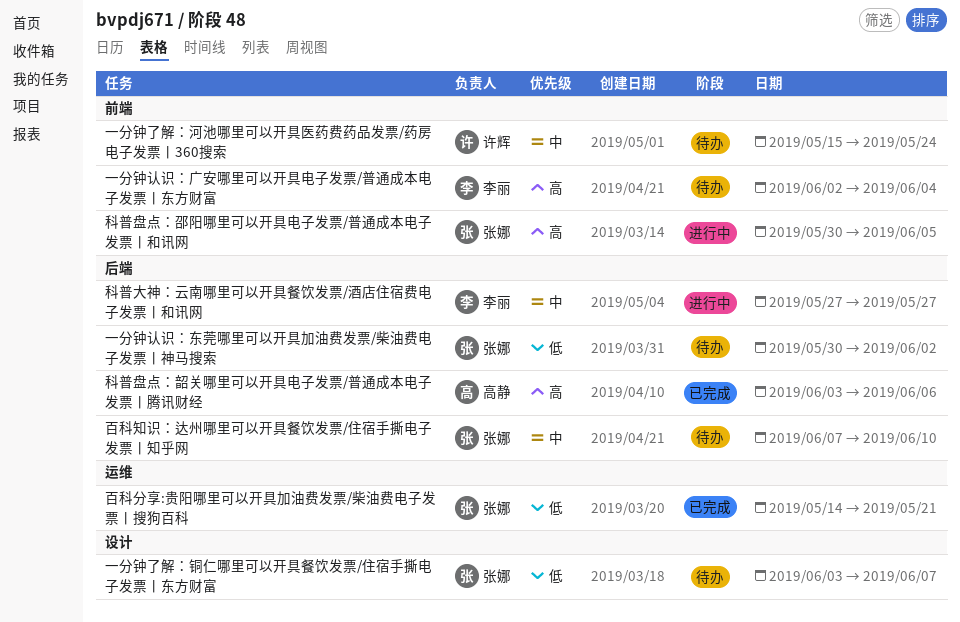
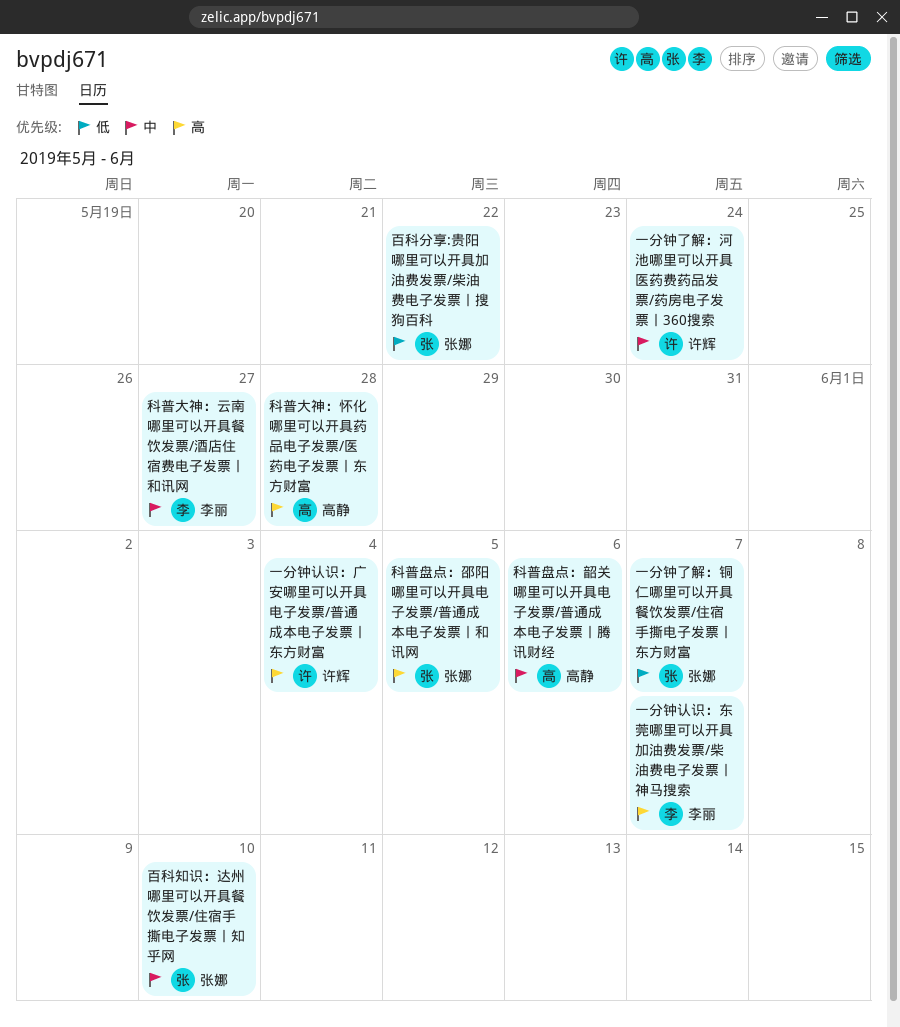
一分钟认识：东莞哪里可以开具加油费发票/柴油费电子发票丨神马搜索, owner: 张娜 -> 李丽
一分钟认识：东莞哪里可以开具加油费发票/柴油费电子发票丨神马搜索, priority: 低 -> 高
一分钟认识：东莞哪里可以开具加油费发票/柴油费电子发票丨神马搜索, due: Jun 2 -> Jun 7
一分钟认识：广安哪里可以开具电子发票/普通成本电子发票丨东方财富, owner: 李丽 -> 许辉
百科分享:贵阳哪里可以开具加油费发票/柴油费电子发票丨搜狗百科, due: May 21 -> May 22
科普大神：怀化哪里可以开具药品电子发票/医药电子发票丨东方财富: none -> present
科普盘点：韶关哪里可以开具电子发票/普通成本电子发票丨腾讯财经, priority: 高 -> 中

